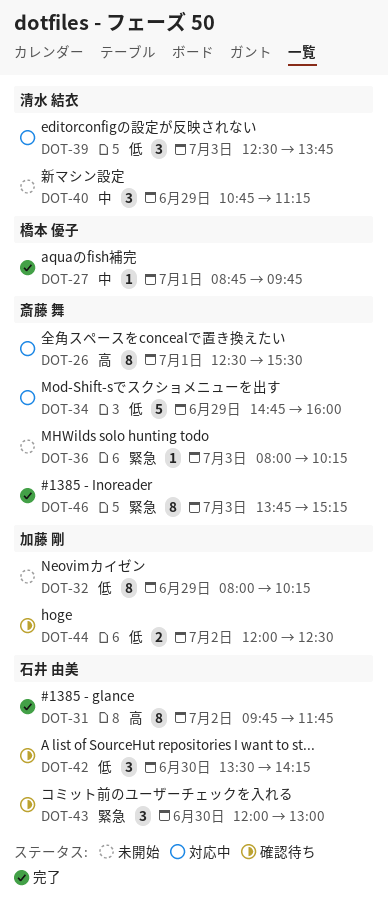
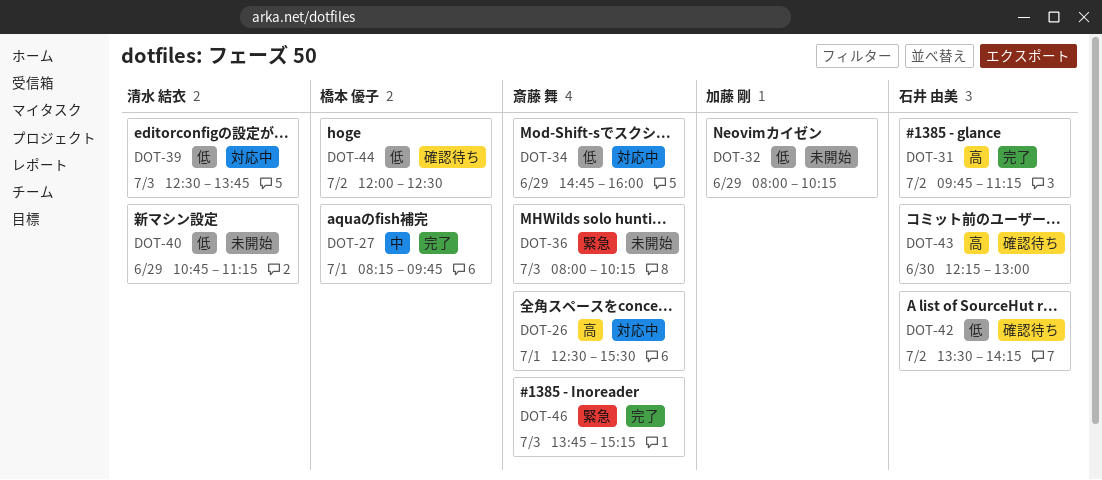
DOT-27, begins: 08:45 -> 08:15
DOT-31, ends: 11:45 -> 11:15
DOT-40, priority: 中 -> 低
DOT-42, day: Jun 30 -> Jul 2
DOT-43, priority: 緊急 -> 高
DOT-43, begins: 12:00 -> 12:15
DOT-44, owner: 加藤 剛 -> 橋本 優子

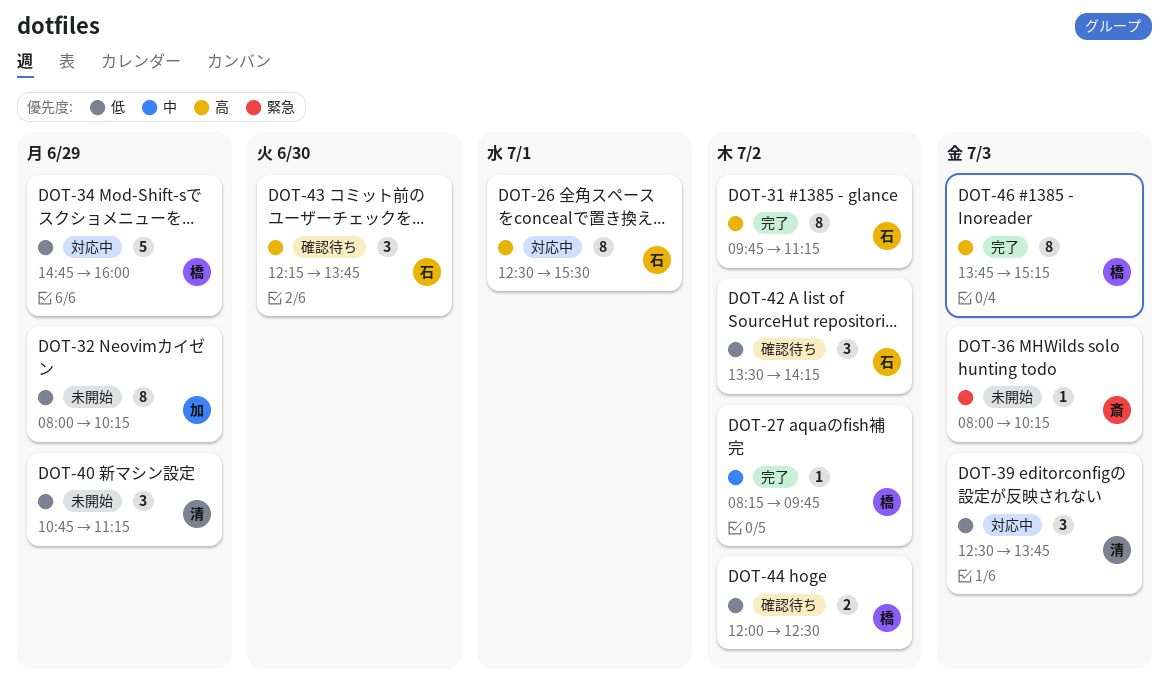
DOT-26, owner: 斎藤 舞 -> 石井 由美
DOT-27, day: Jul 1 -> Jul 2
DOT-34, owner: 斎藤 舞 -> 橋本 優子
DOT-43, ends: 13:00 -> 13:45
DOT-46, owner: 斎藤 舞 -> 橋本 優子
DOT-46, priority: 緊急 -> 高

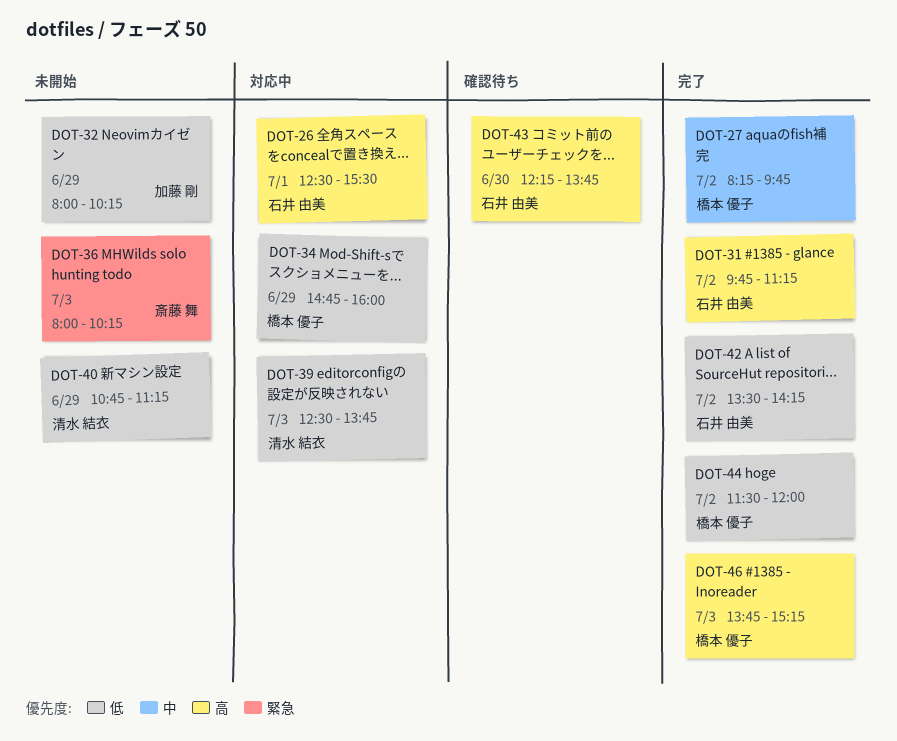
DOT-42, status: 確認待ち -> 完了
DOT-44, status: 確認待ち -> 完了
DOT-44, begins: 12:00 -> 11:30
DOT-44, ends: 12:30 -> 12:00

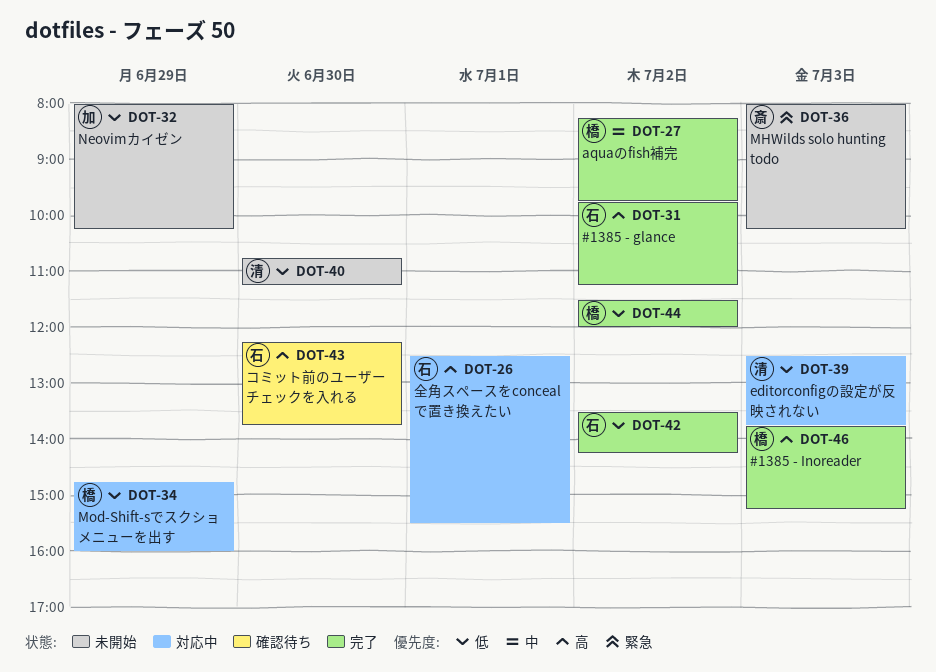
DOT-40, day: Jun 29 -> Jun 30

